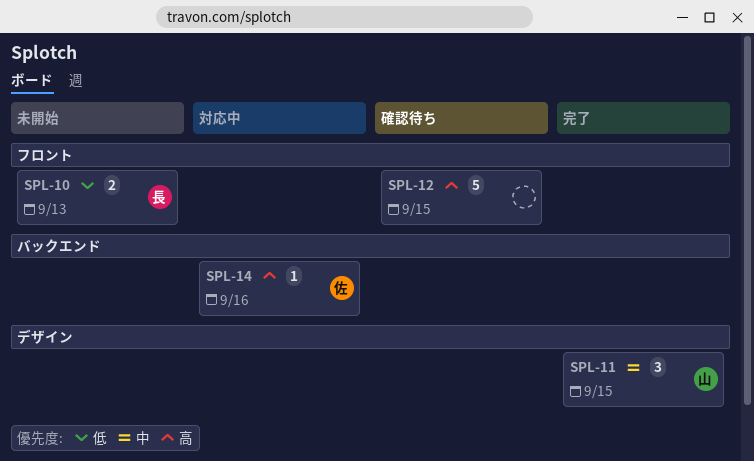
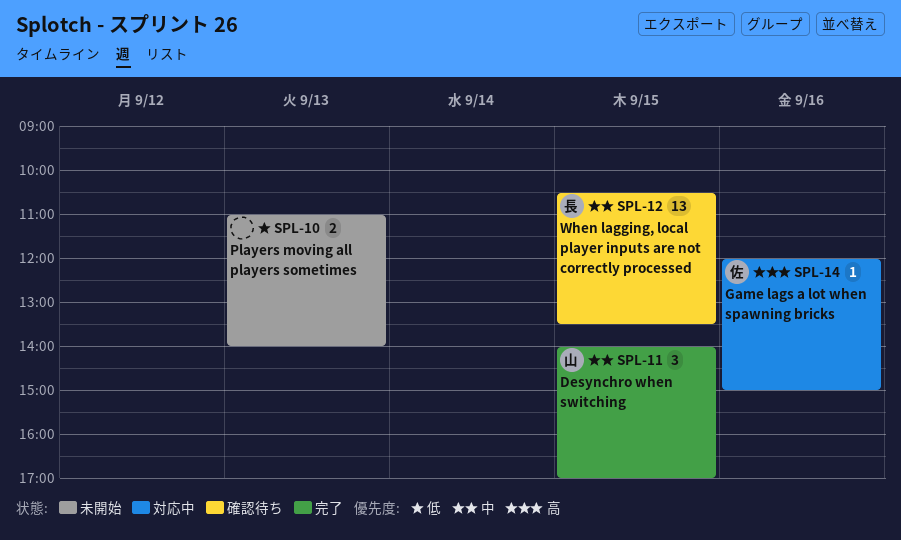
SPL-10, owner: 長 -> none
SPL-12, owner: none -> 長
SPL-12, priority: 高 -> 中
SPL-12, estimate: 5 -> 13

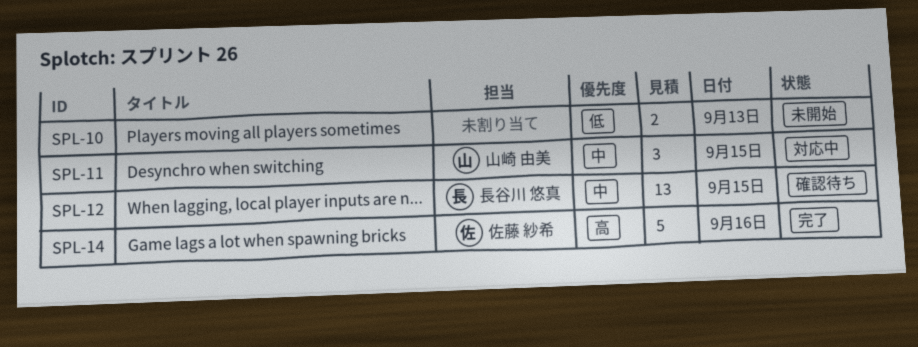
SPL-11, status: 完了 -> 対応中
SPL-14, status: 対応中 -> 完了
SPL-14, estimate: 1 -> 5

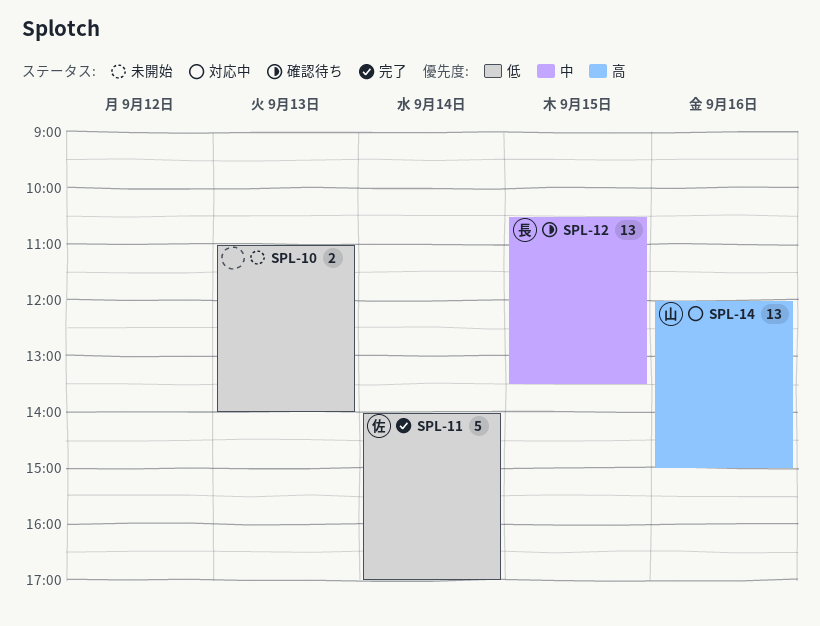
SPL-11, status: 対応中 -> 完了
SPL-11, owner: 山崎 由美 -> 佐藤 紗希
SPL-11, priority: 中 -> 低
SPL-11, estimate: 3 -> 5
SPL-11, day: Sep 15 -> Sep 14
SPL-14, status: 完了 -> 対応中
SPL-14, owner: 佐藤 紗希 -> 山崎 由美
SPL-14, estimate: 5 -> 13

